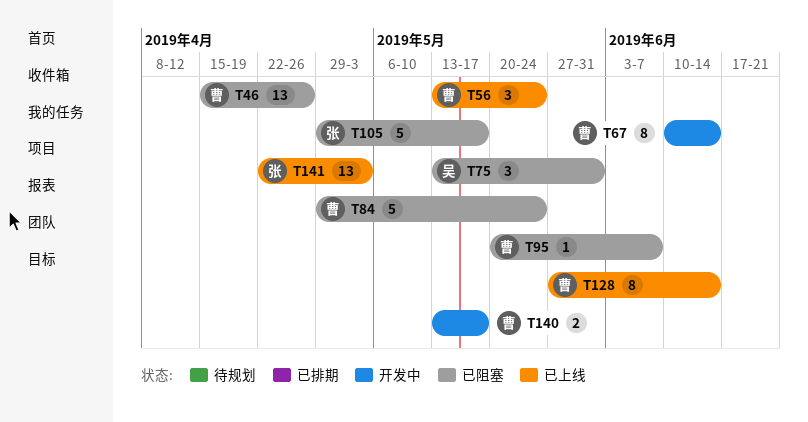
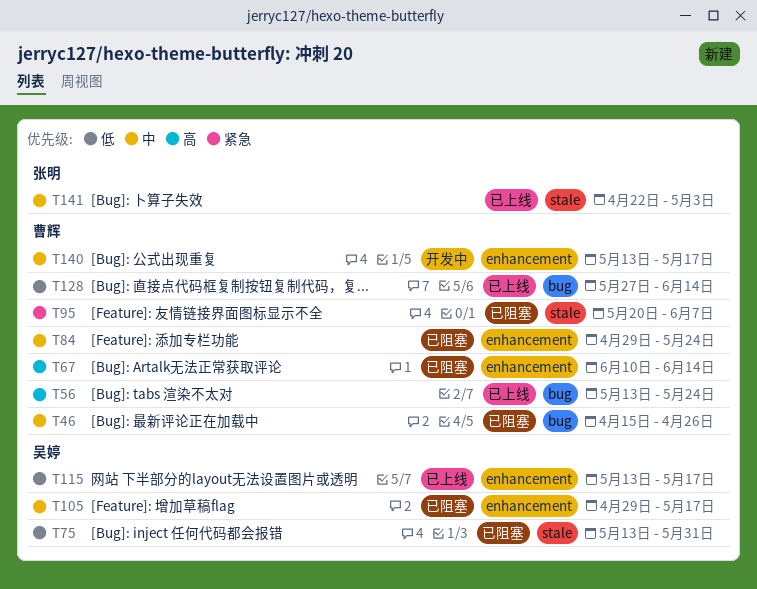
T67, status: 开发中 -> 已阻塞
T105, owner: 张明 -> 吴婷
T115: none -> present

